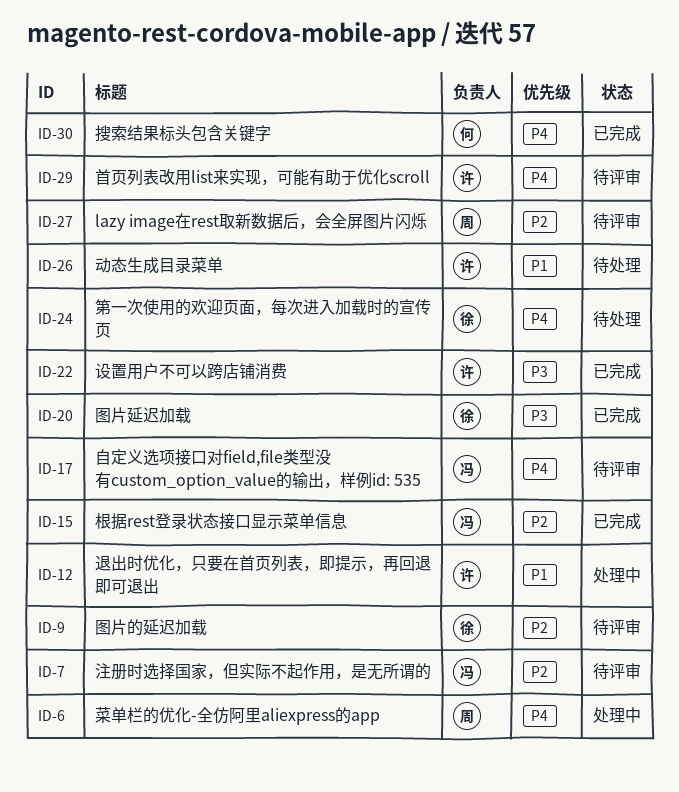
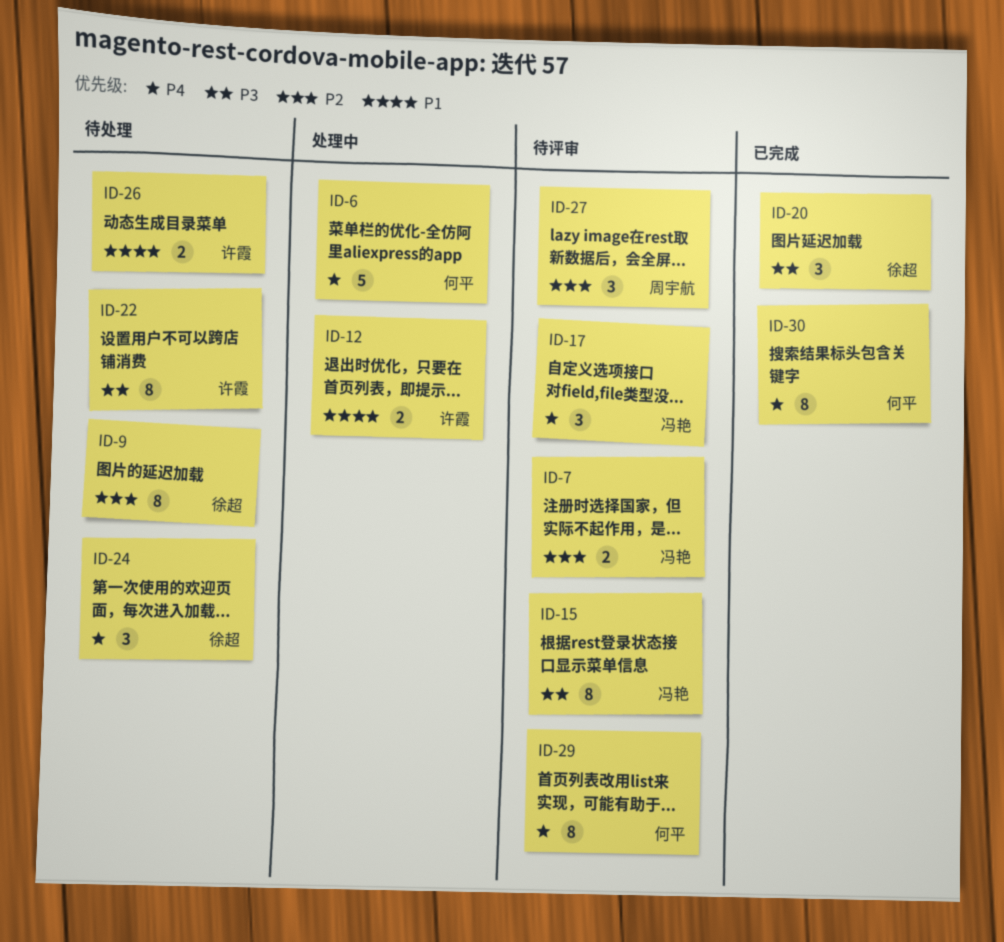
ID-6, owner: 周宇航 -> 何平
ID-9, status: 待评审 -> 待处理
ID-15, status: 已完成 -> 待评审
ID-15, priority: P2 -> P3
ID-22, status: 已完成 -> 待处理
ID-29, owner: 许霞 -> 何平

